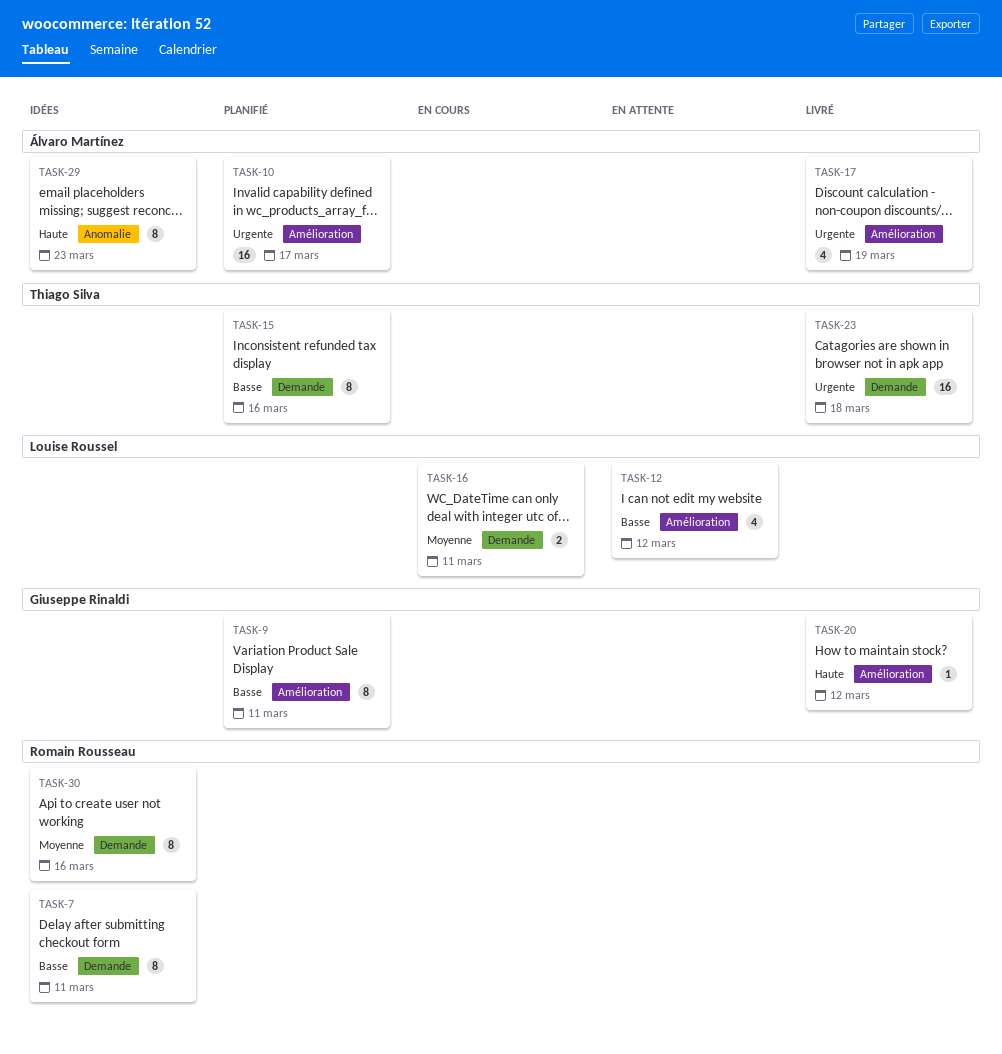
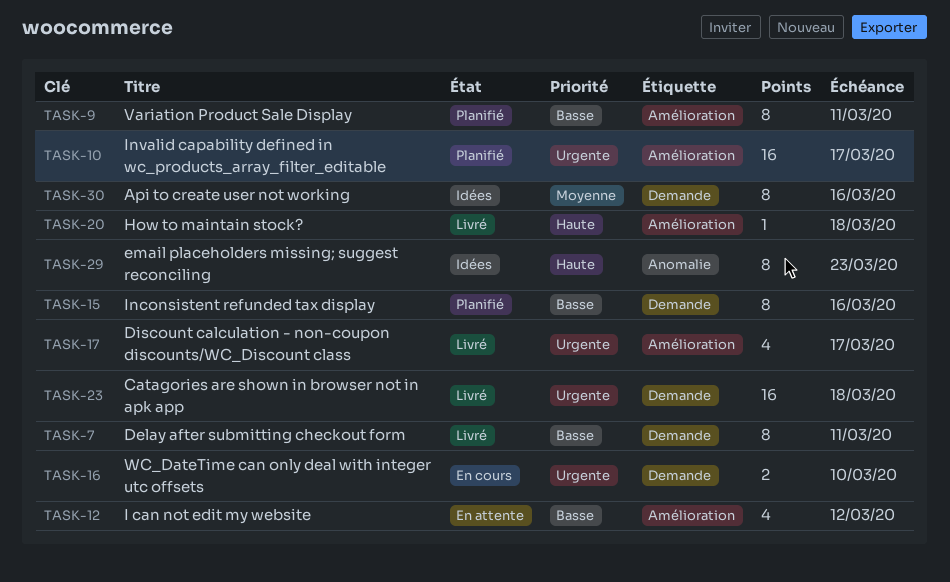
TASK-7, status: Idées -> Livré
TASK-16, priority: Moyenne -> Urgente
TASK-16, due: Mar 11 -> Mar 10
TASK-17, due: Mar 19 -> Mar 17
TASK-20, due: Mar 12 -> Mar 18

